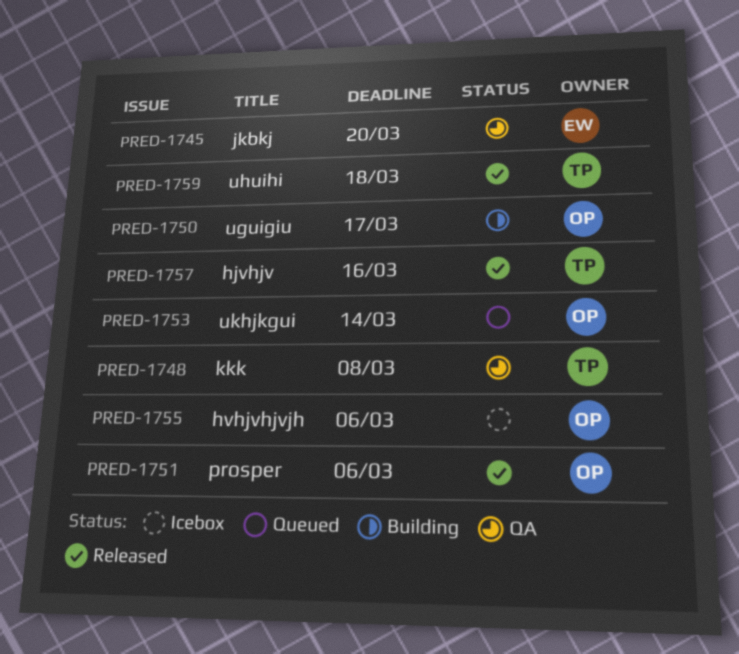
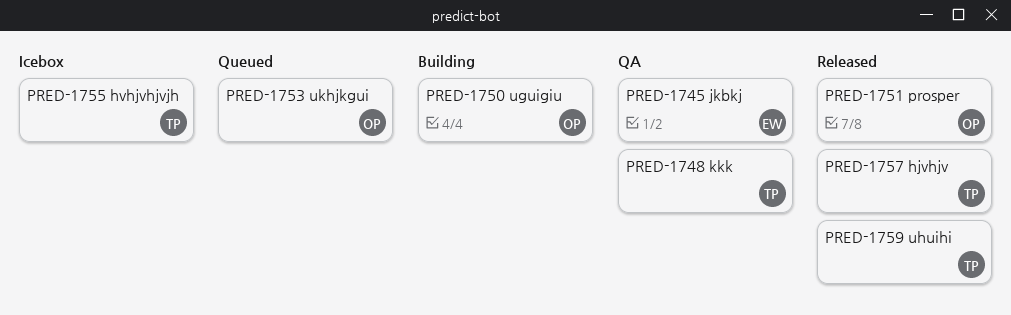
PRED-1755, owner: OP -> TP

